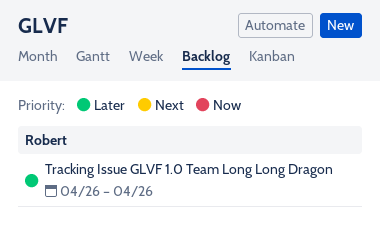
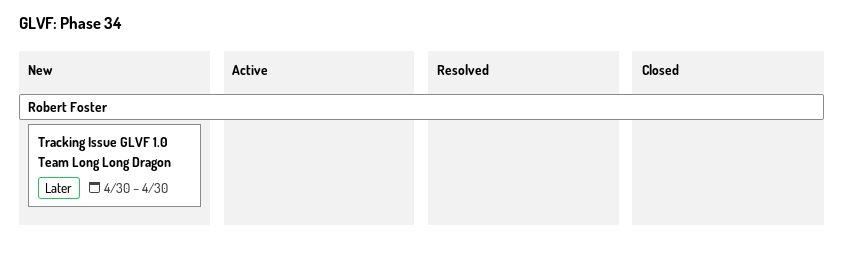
Tracking Issue GLVF 1.0 Team Long Long Dragon, start: Apr 26 -> Apr 30
Tracking Issue GLVF 1.0 Team Long Long Dragon, due: Apr 26 -> Apr 30

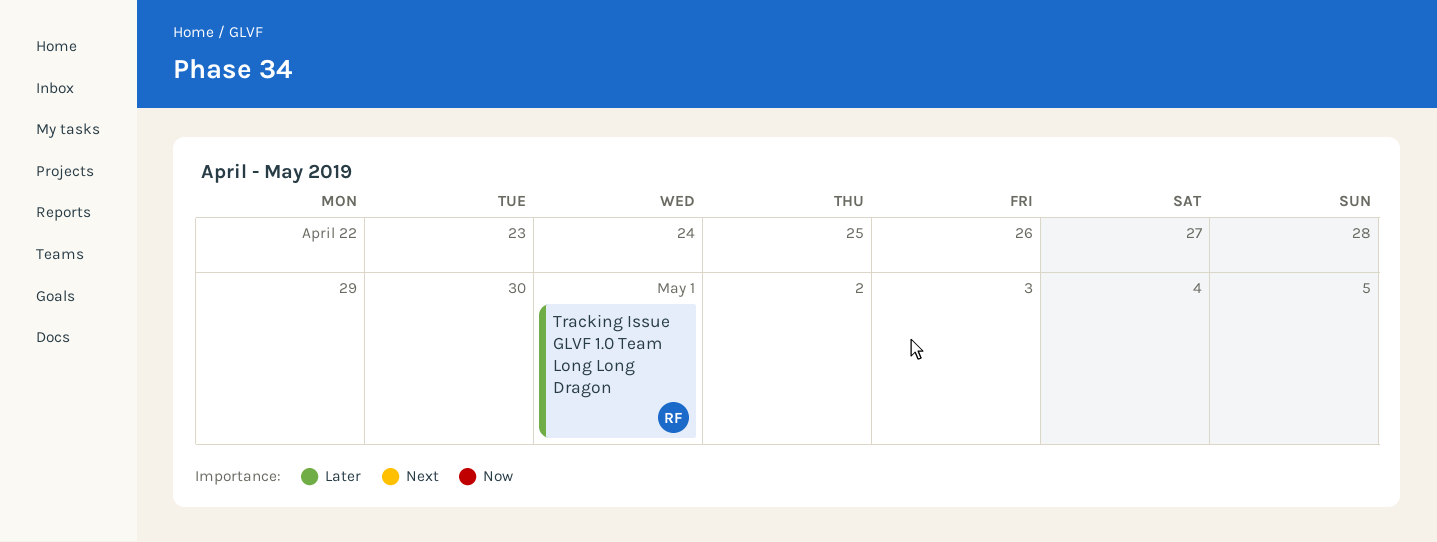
Tracking Issue GLVF 1.0 Team Long Long Dragon, due: Apr 30 -> May 1

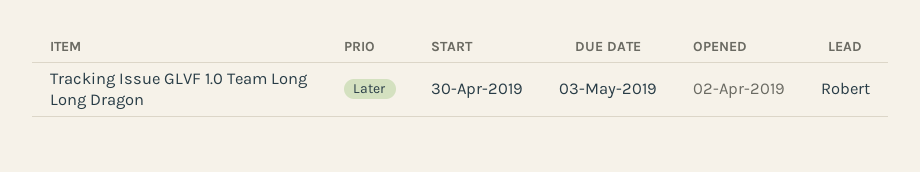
Tracking Issue GLVF 1.0 Team Long Long Dragon, due: May 1 -> May 3

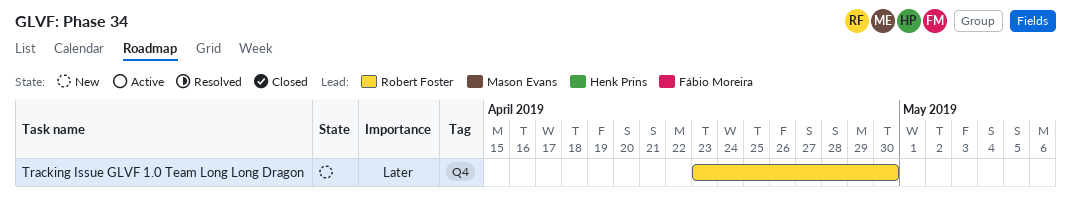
Tracking Issue GLVF 1.0 Team Long Long Dragon, start: Apr 30 -> Apr 23
Tracking Issue GLVF 1.0 Team Long Long Dragon, due: May 3 -> Apr 30

